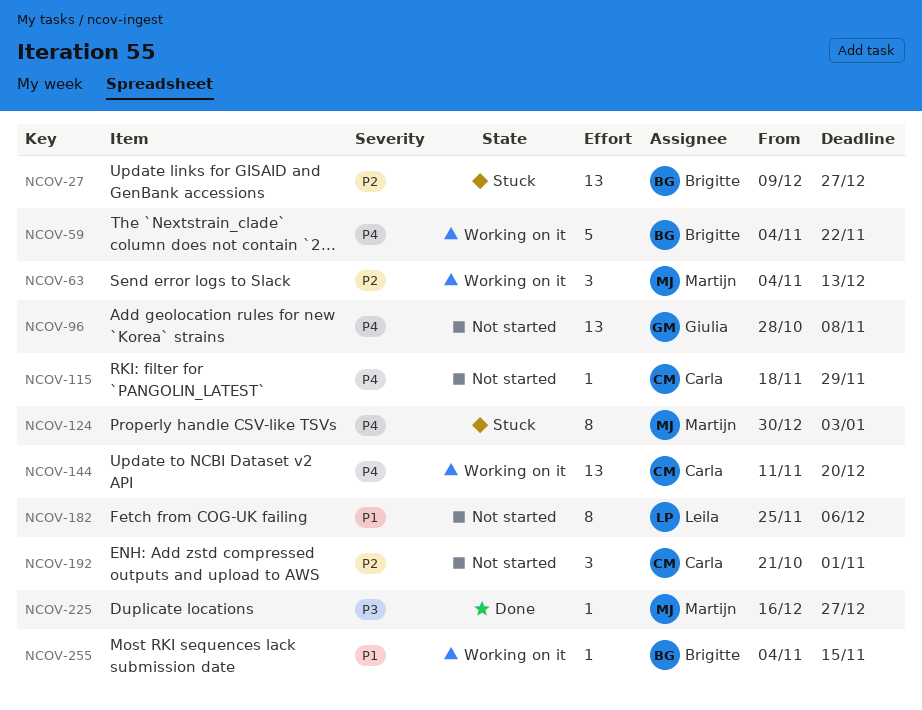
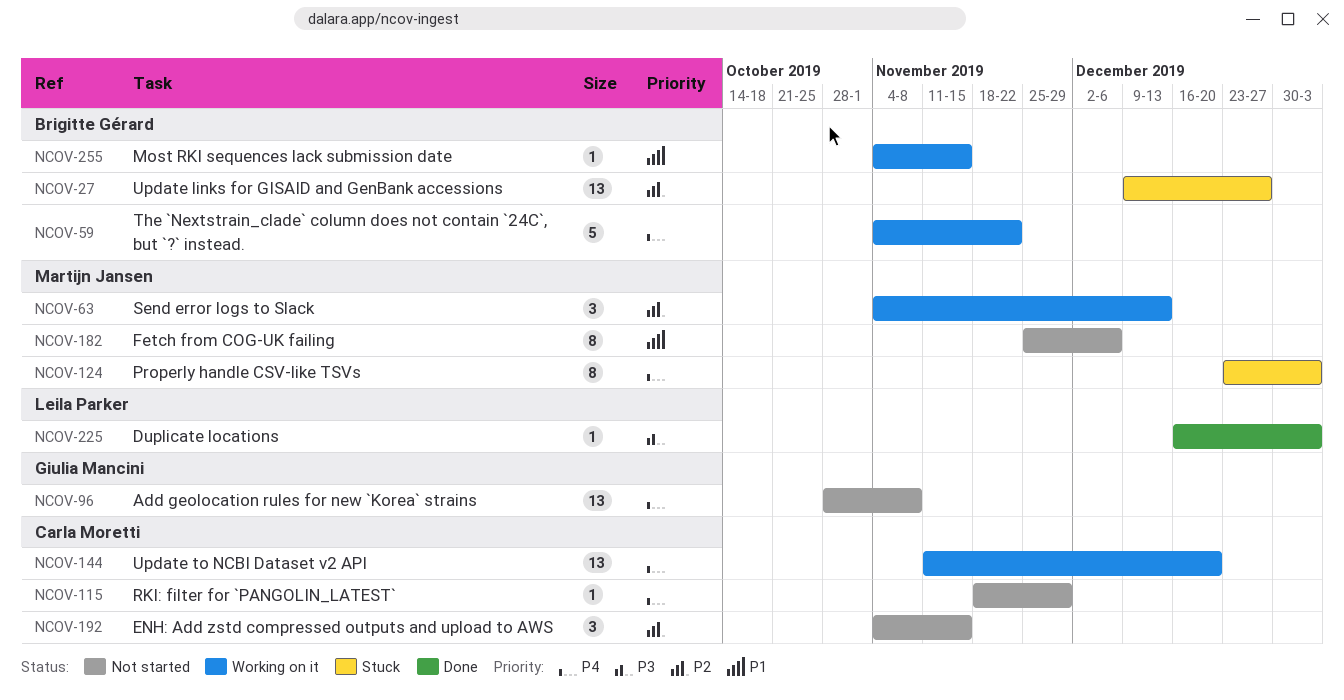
NCOV-124, start: Dec 30 -> Dec 23
NCOV-182, owner: Leila Parker -> Martijn Jansen
NCOV-192, start: Oct 21 -> Nov 4
NCOV-192, due: Nov 1 -> Nov 15
NCOV-225, owner: Martijn Jansen -> Leila Parker
NCOV-225, due: Dec 27 -> Jan 3

